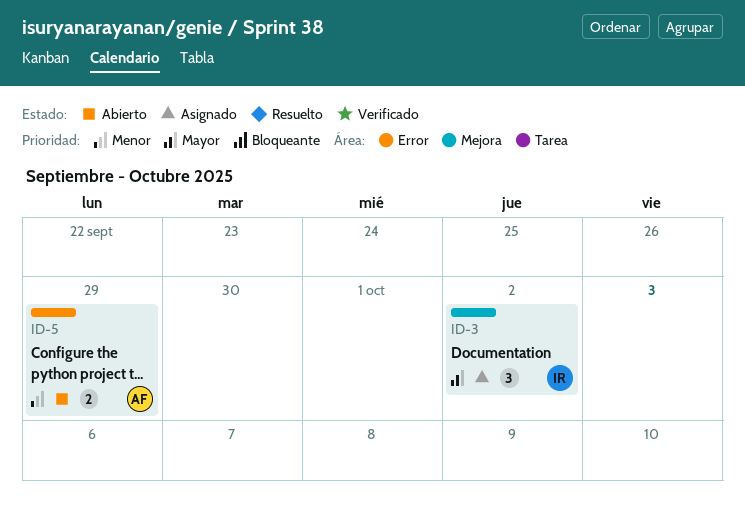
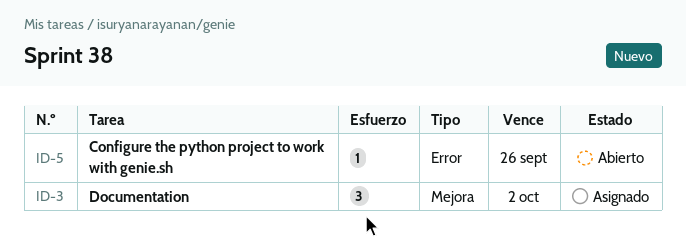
ID-5, estimate: 2 -> 1
ID-5, due: Sep 29 -> Sep 26

